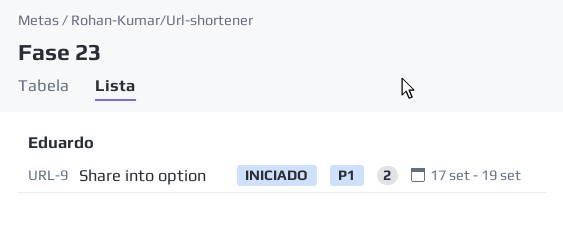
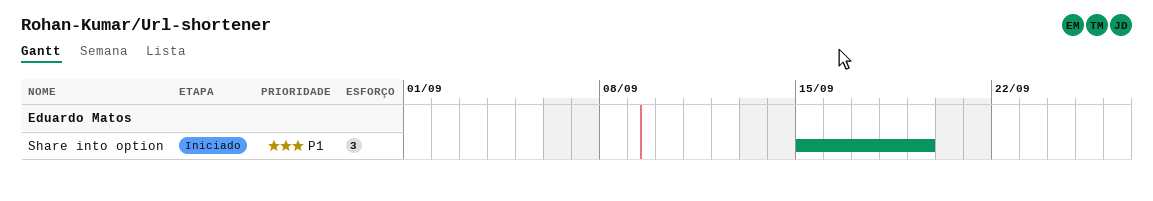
Share into option, estimate: 2 -> 3
Share into option, start: Sep 17 -> Sep 15

